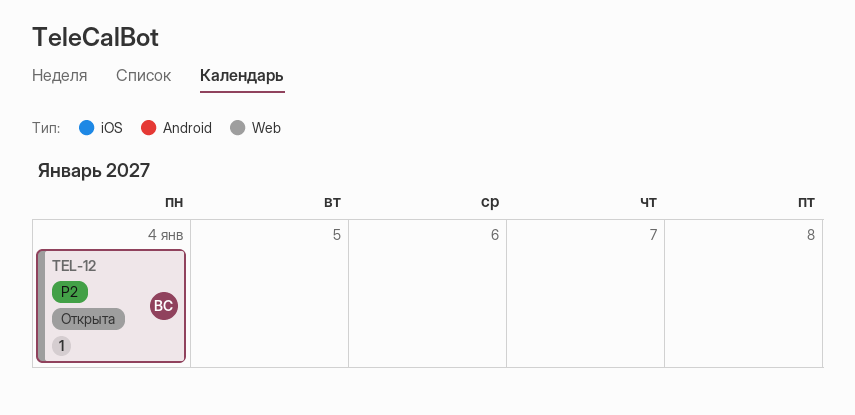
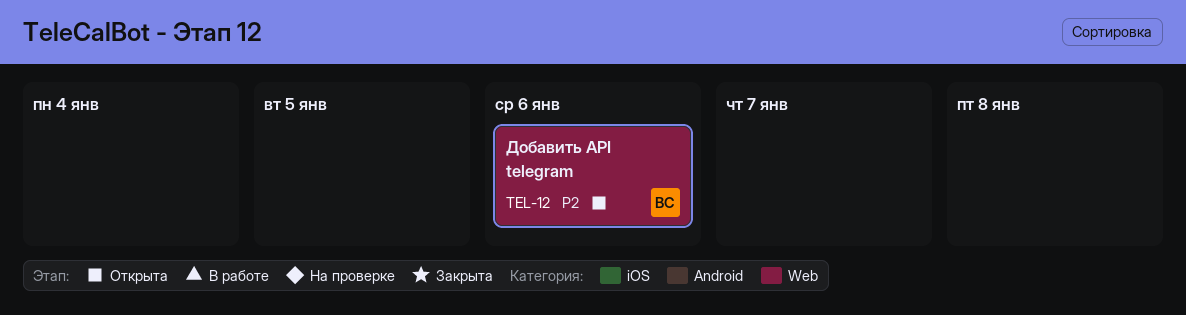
TEL-12, due: Jan 4 -> Jan 6

